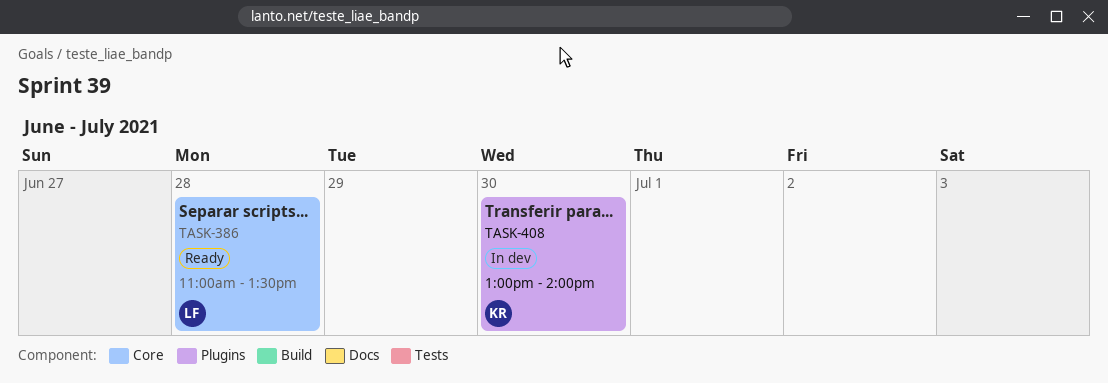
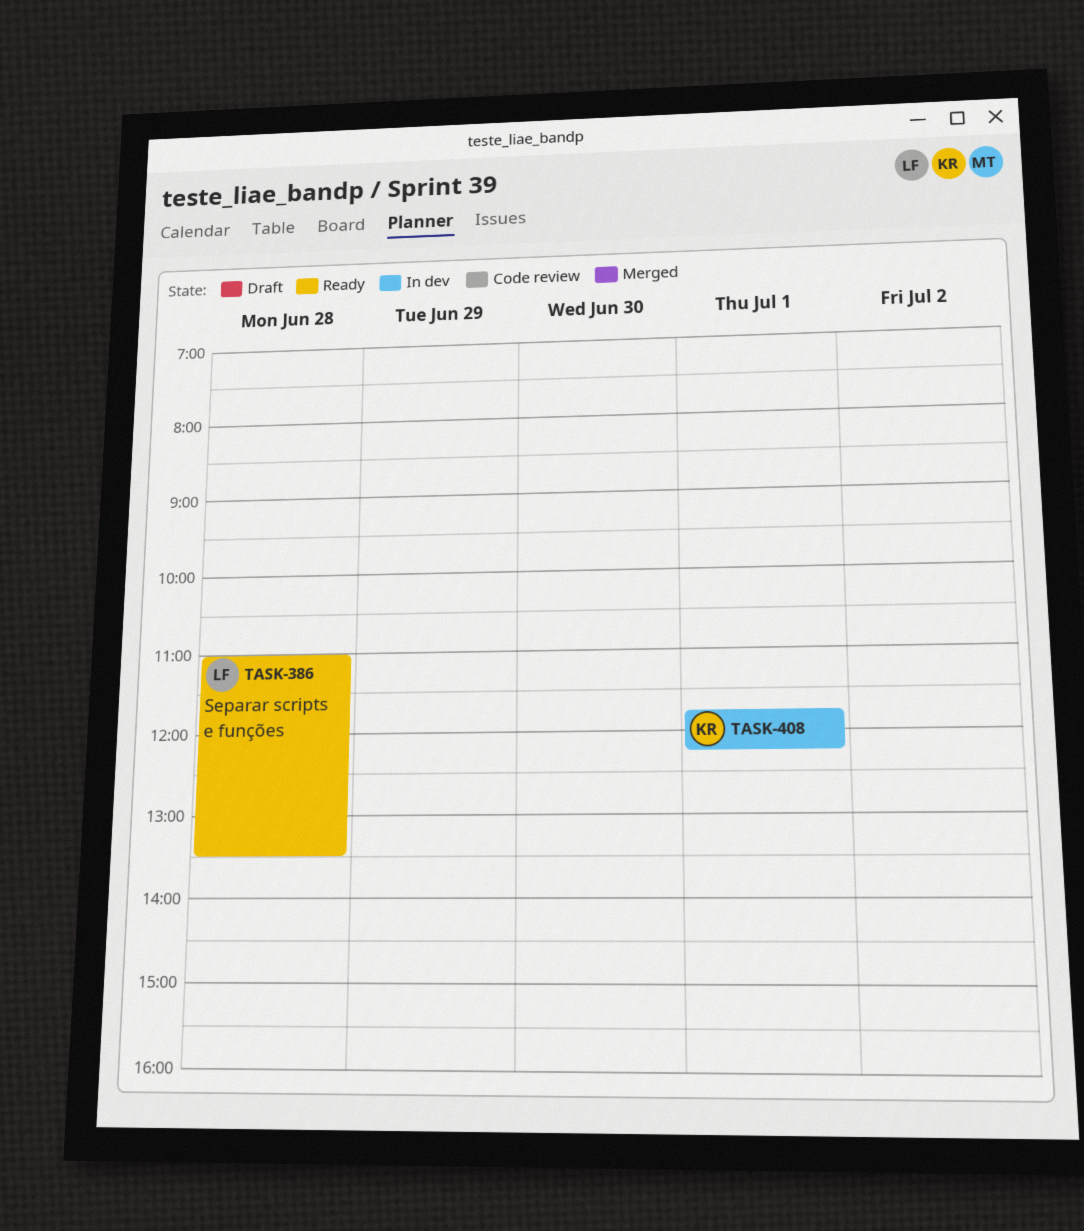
TASK-408, day: Jun 30 -> Jul 1
TASK-408, begins: 13:00 -> 11:45
TASK-408, ends: 14:00 -> 12:15

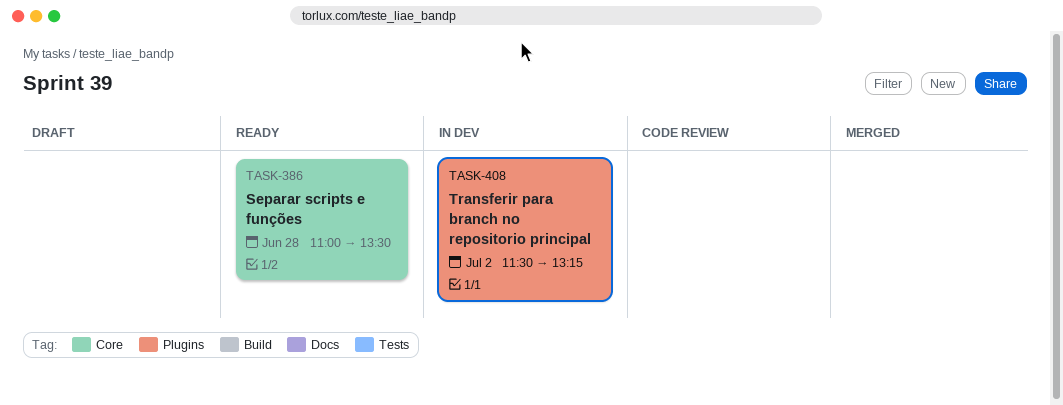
TASK-408, day: Jul 1 -> Jul 2
TASK-408, begins: 11:45 -> 11:30
TASK-408, ends: 12:15 -> 13:15

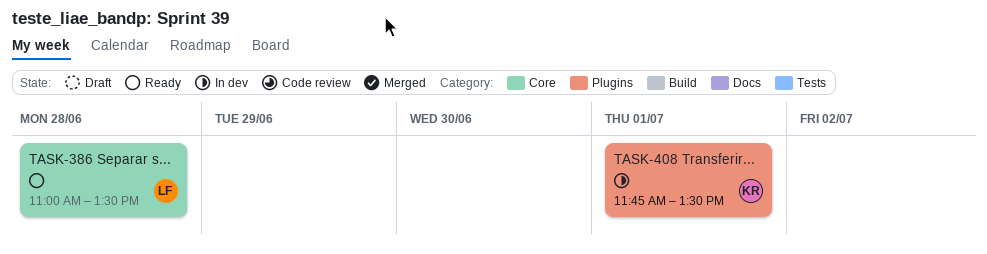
TASK-408, day: Jul 2 -> Jul 1
TASK-408, begins: 11:30 -> 11:45
TASK-408, ends: 13:15 -> 13:30

